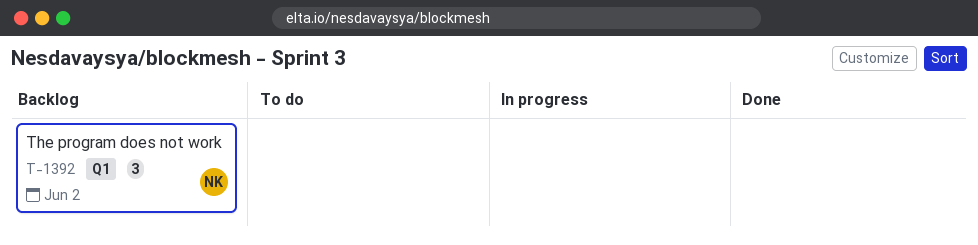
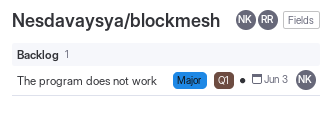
The program does not work, estimate: 3 -> 1
The program does not work, due: Jun 2 -> Jun 3

